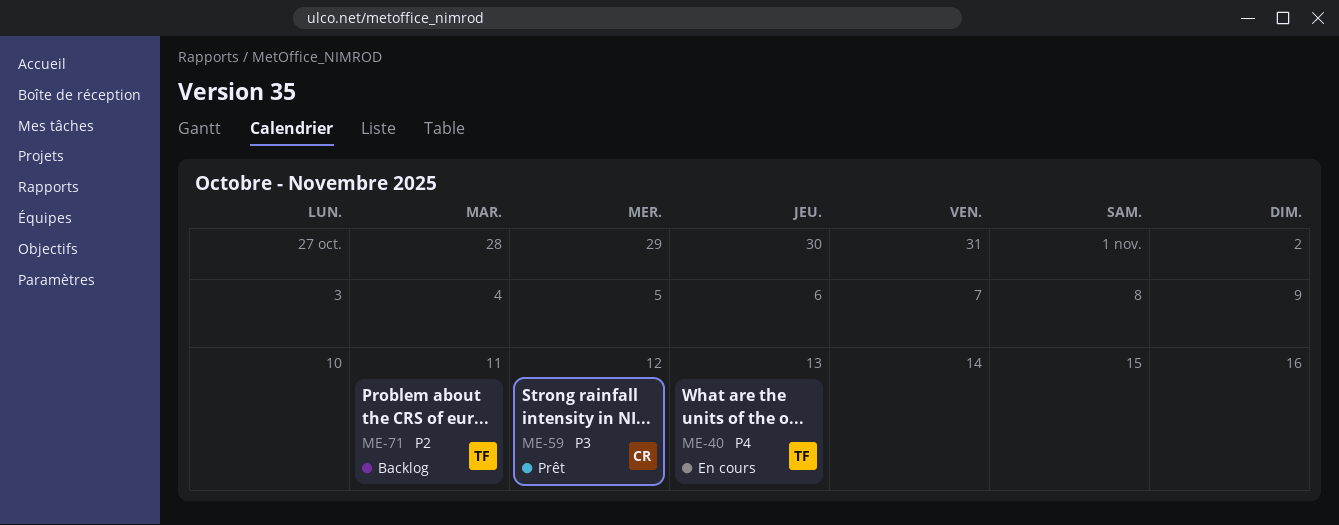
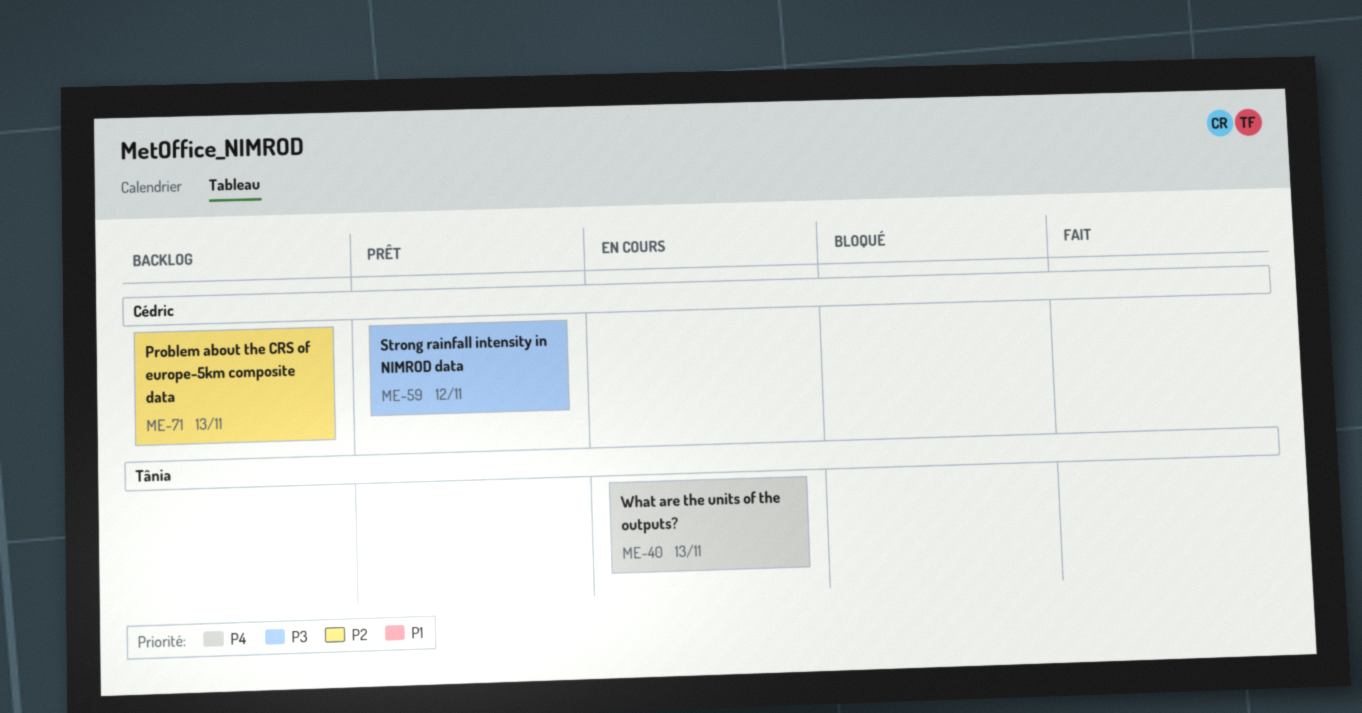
ME-71, owner: Tânia -> Cédric
ME-71, due: Nov 11 -> Nov 13

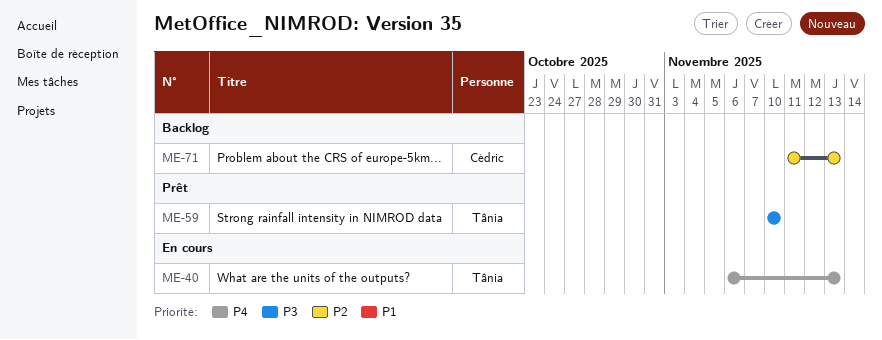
ME-59, owner: Cédric -> Tânia
ME-59, due: Nov 12 -> Nov 10

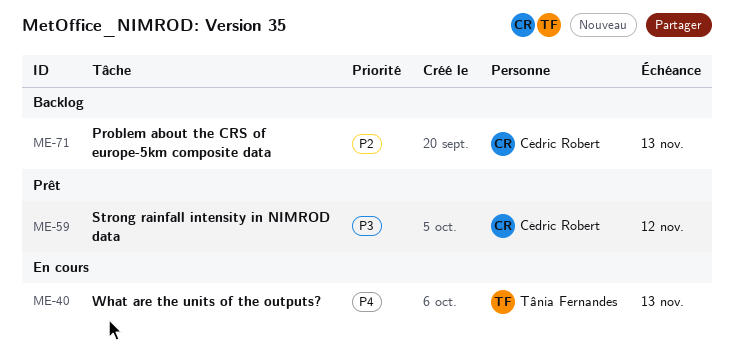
ME-59, owner: Tânia Fernandes -> Cédric Robert
ME-59, due: Nov 10 -> Nov 12

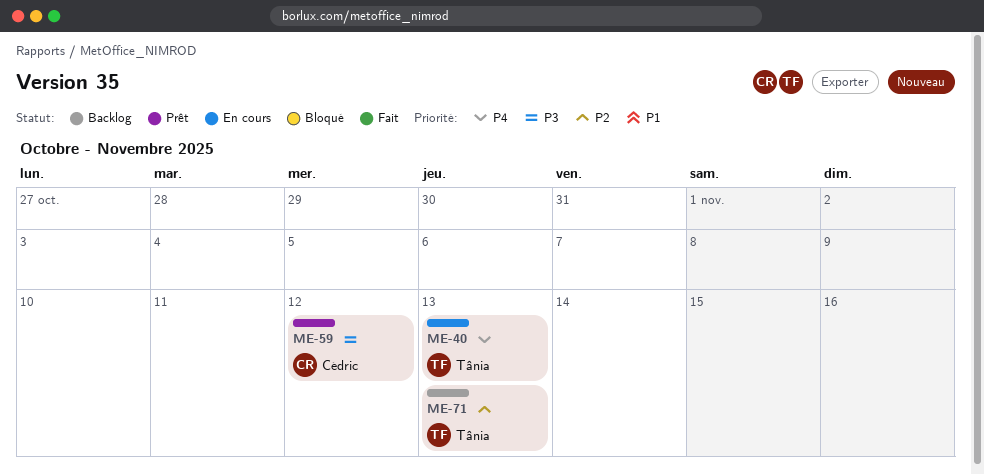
ME-71, owner: Cédric Robert -> Tânia Fernandes

